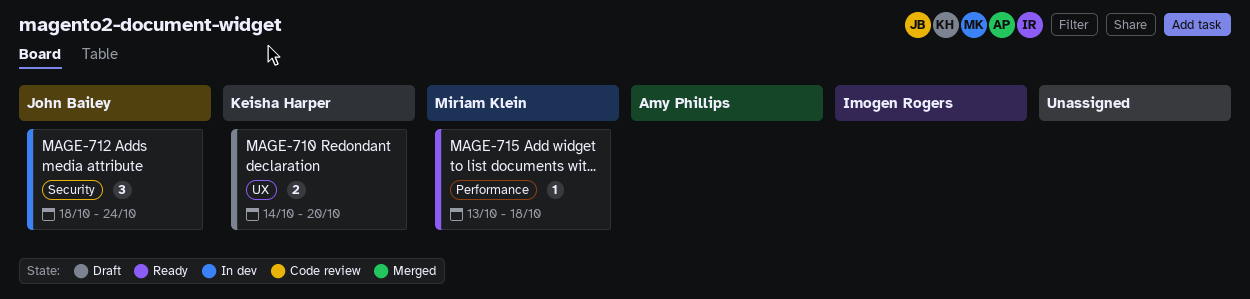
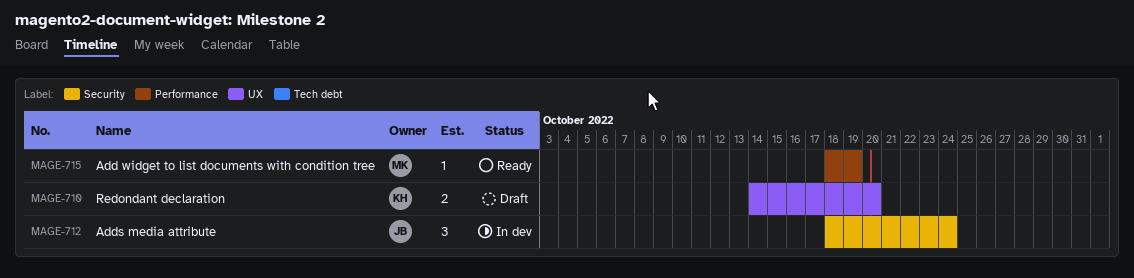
MAGE-715, start: Oct 13 -> Oct 18
MAGE-715, due: Oct 18 -> Oct 19

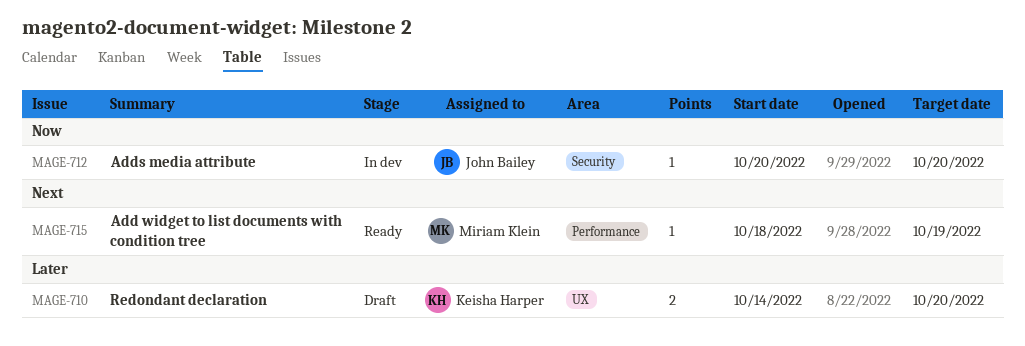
MAGE-712, estimate: 3 -> 1
MAGE-712, start: Oct 18 -> Oct 20
MAGE-712, due: Oct 24 -> Oct 20

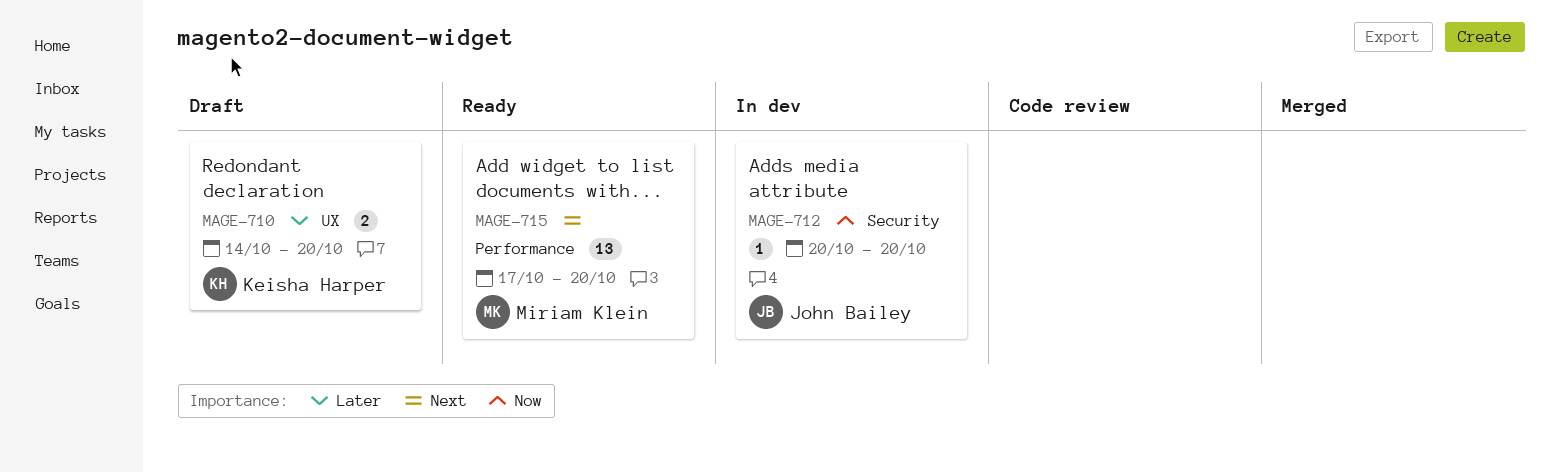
MAGE-715, estimate: 1 -> 13
MAGE-715, start: Oct 18 -> Oct 17
MAGE-715, due: Oct 19 -> Oct 20

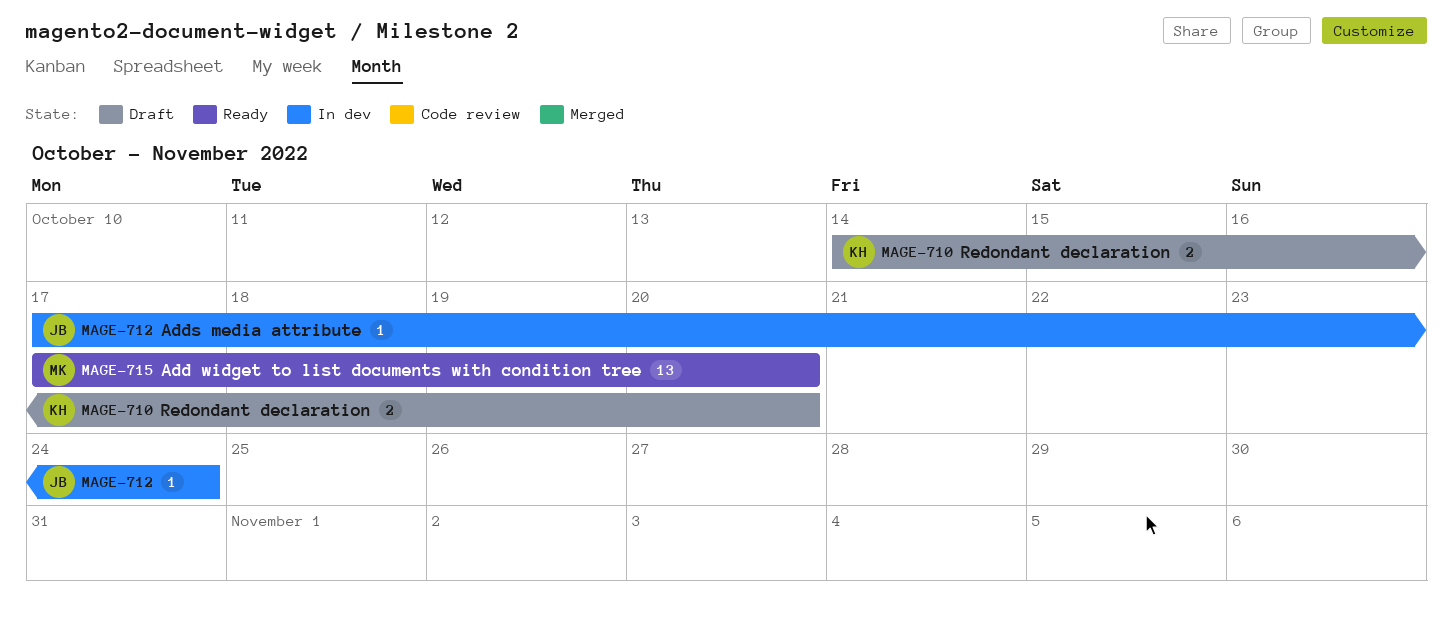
MAGE-712, start: Oct 20 -> Oct 17
MAGE-712, due: Oct 20 -> Oct 24

